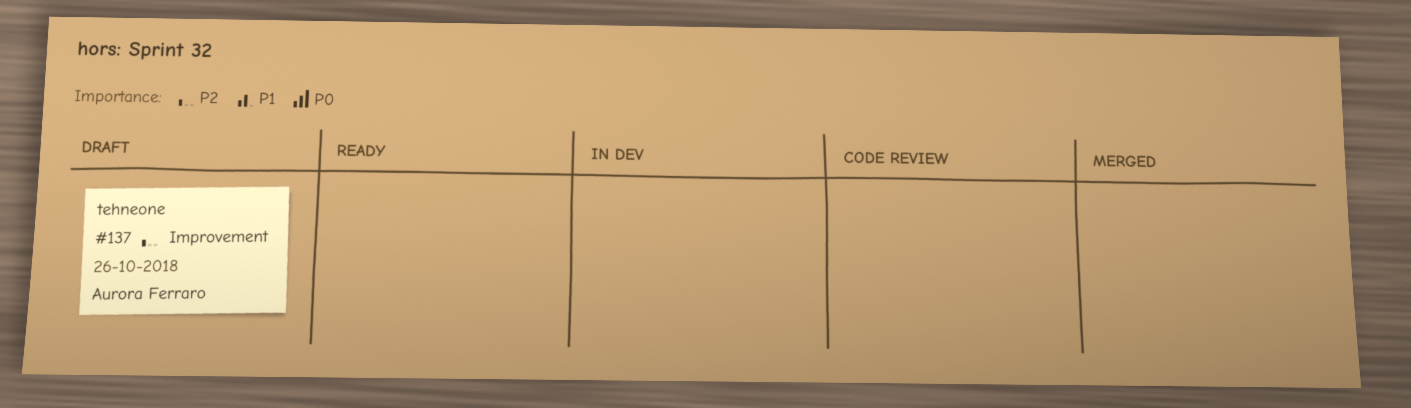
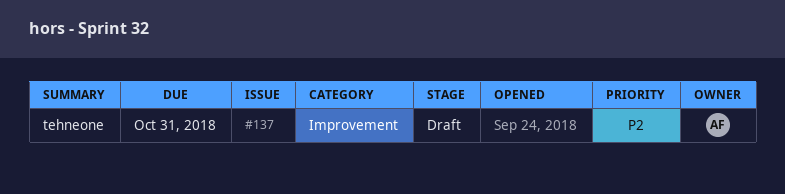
#137, due: Oct 26 -> Oct 31

